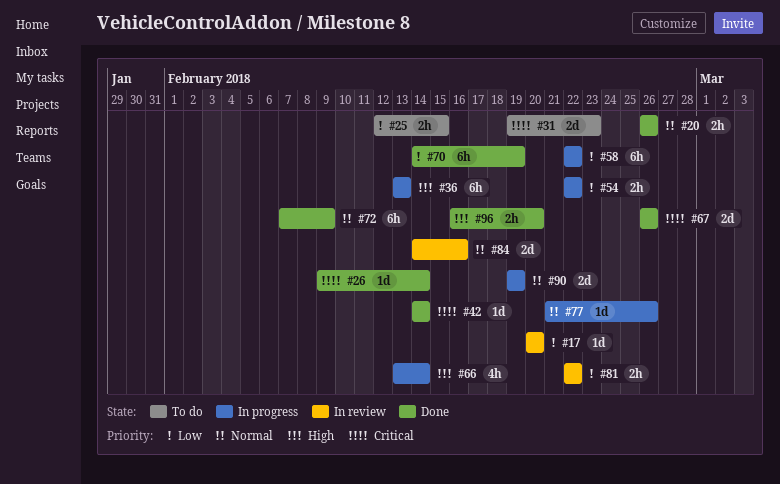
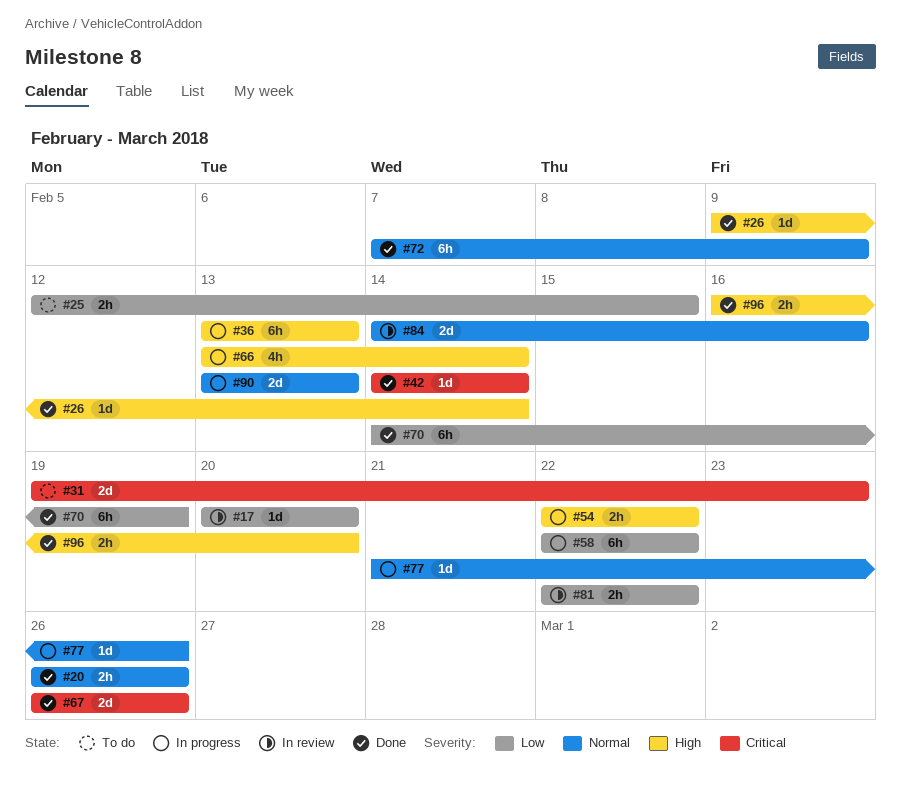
#26, priority: Critical -> High
#54, priority: Low -> High
#90, start: Feb 19 -> Feb 13
#90, due: Feb 19 -> Feb 13

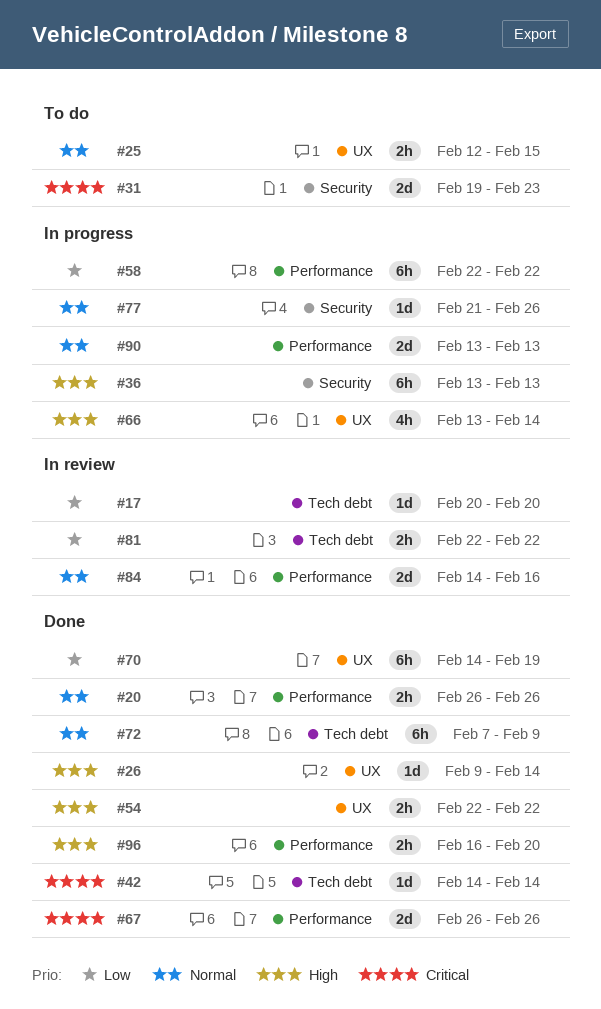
#25, priority: Low -> Normal
#54, status: In progress -> Done

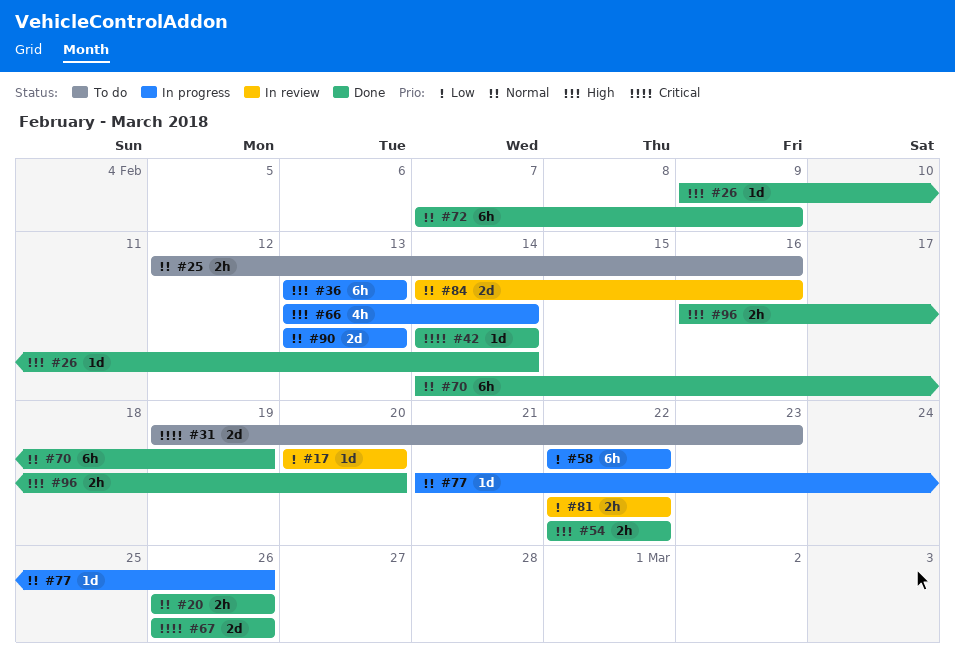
#25, due: Feb 15 -> Feb 16
#70, priority: Low -> Normal

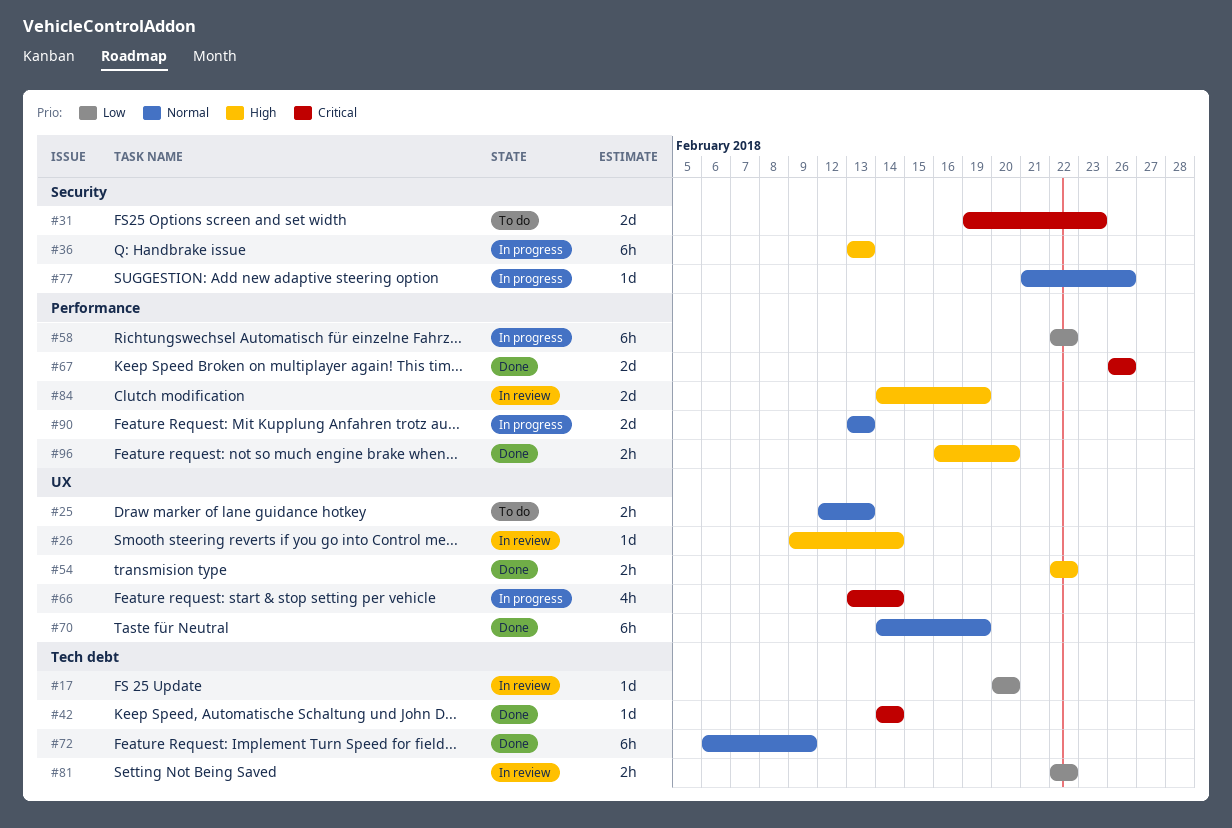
#20: present -> none
#25, due: Feb 16 -> Feb 13
#26, status: Done -> In review
#66, priority: High -> Critical
#72, start: Feb 7 -> Feb 6
#84, priority: Normal -> High
#84, due: Feb 16 -> Feb 19

